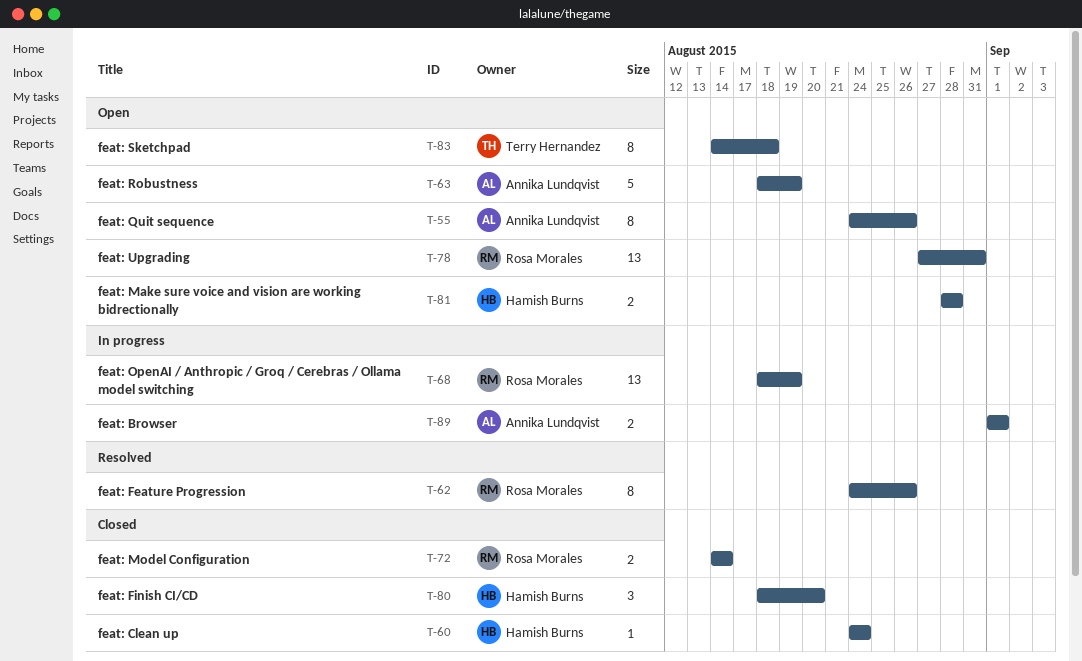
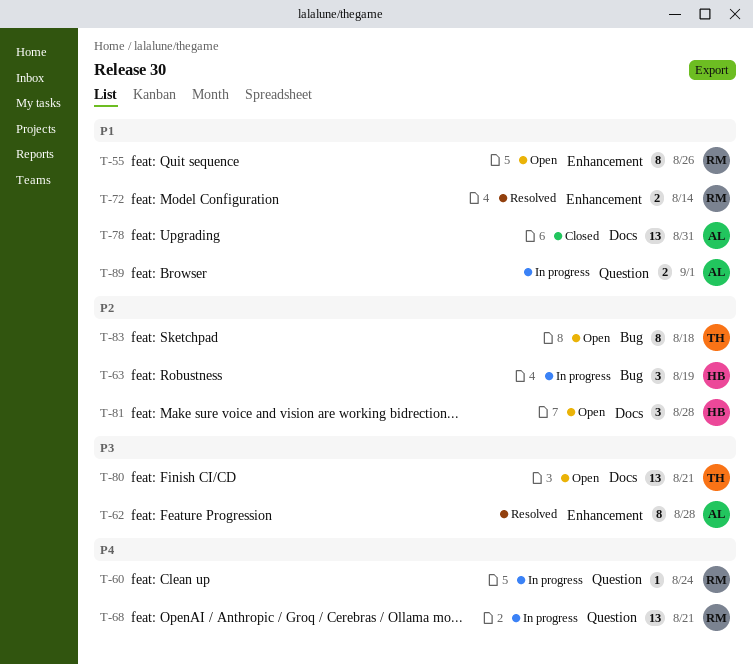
T-55, owner: Annika Lundqvist -> Rosa Morales
T-60, status: Closed -> In progress
T-60, owner: Hamish Burns -> Rosa Morales
T-62, owner: Rosa Morales -> Annika Lundqvist
T-62, due: Aug 26 -> Aug 28
T-63, status: Open -> In progress
T-63, owner: Annika Lundqvist -> Hamish Burns
T-63, estimate: 5 -> 3
T-68, due: Aug 19 -> Aug 21
T-72, status: Closed -> Resolved
T-78, status: Open -> Closed
T-78, owner: Rosa Morales -> Annika Lundqvist
T-80, status: Closed -> Open
T-80, owner: Hamish Burns -> Terry Hernandez
T-80, estimate: 3 -> 13
T-80, due: Aug 20 -> Aug 21
T-81, estimate: 2 -> 3

